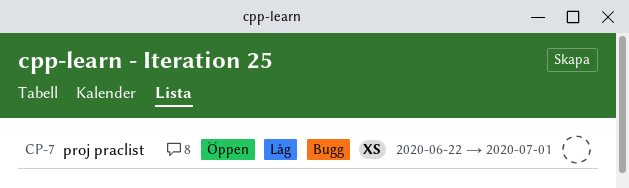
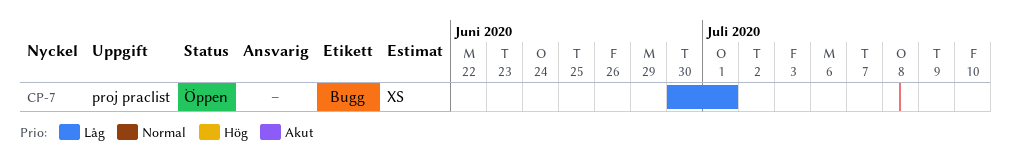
CP-7, start: Jun 22 -> Jun 30

